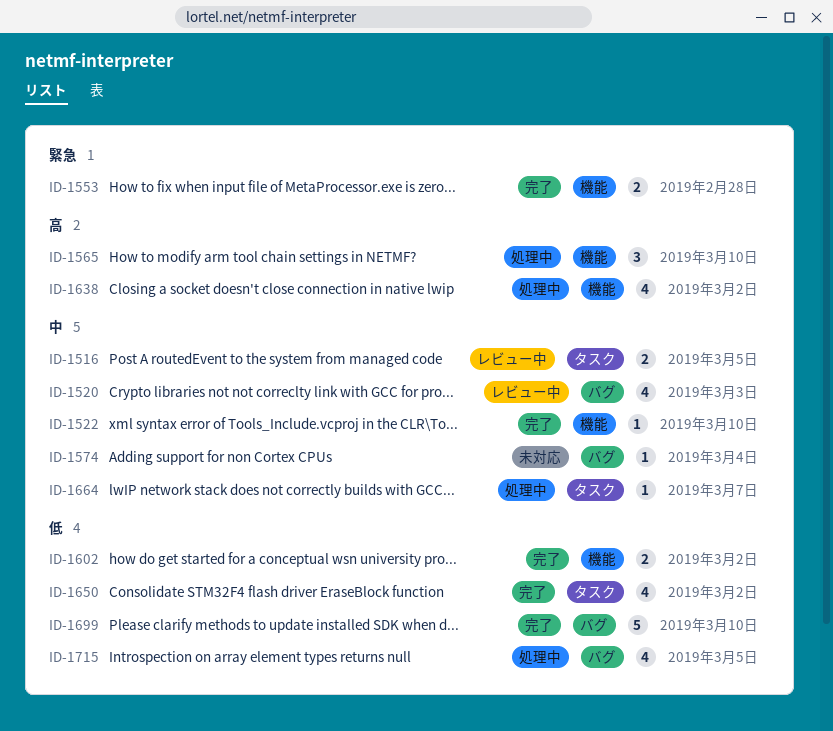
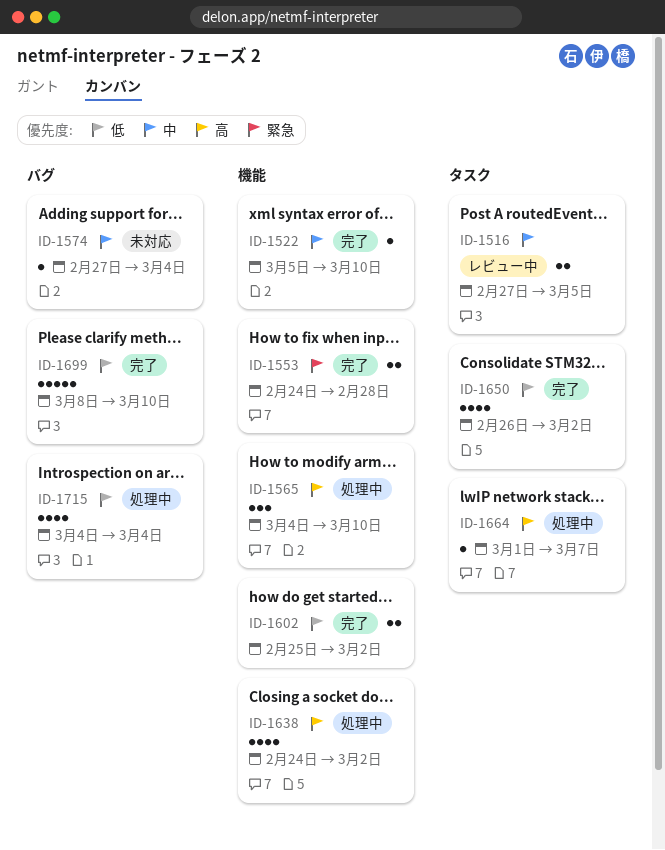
ID-1520: present -> none
ID-1664, priority: 中 -> 高
ID-1715, due: Mar 5 -> Mar 4

